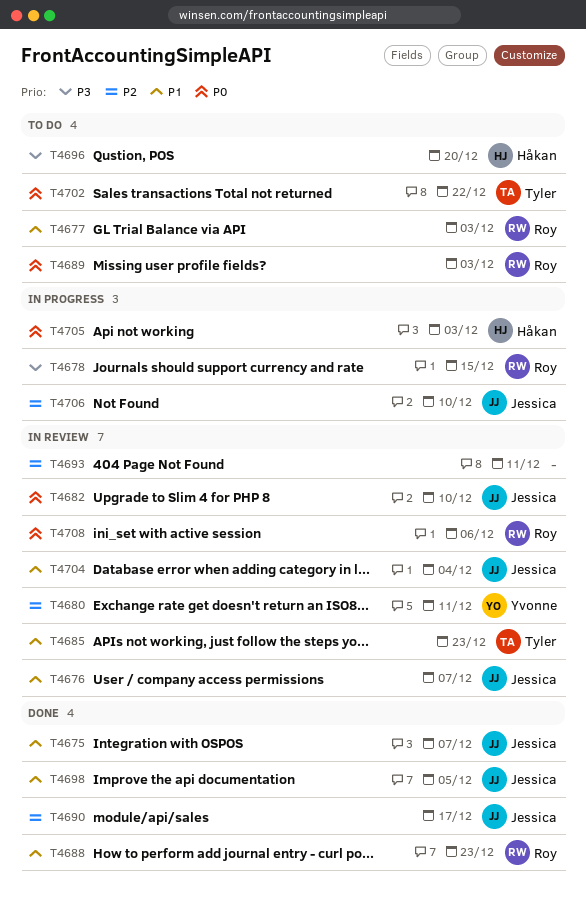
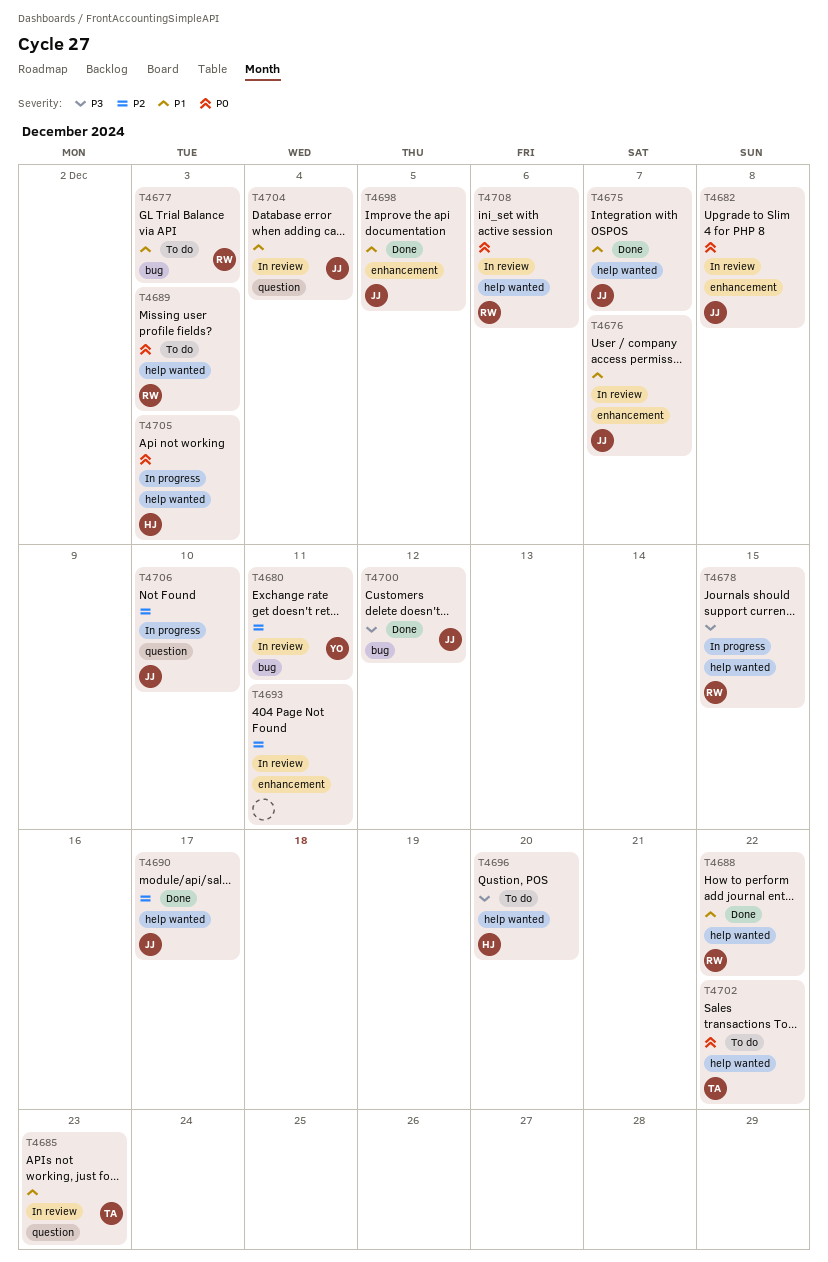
T4682, due: Dec 10 -> Dec 8
T4688, due: Dec 23 -> Dec 22
T4700: none -> present

